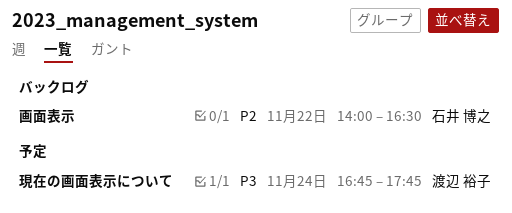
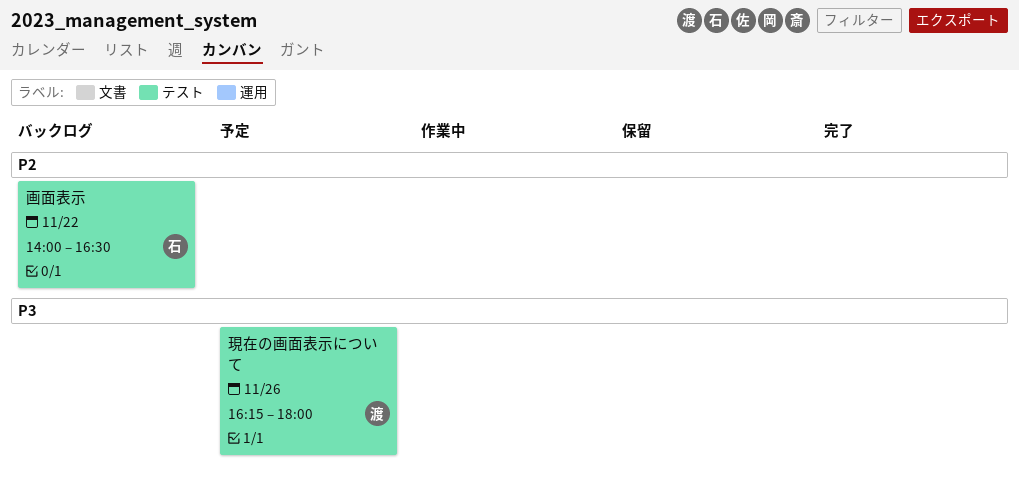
現在の画面表示について, day: Nov 24 -> Nov 26
現在の画面表示について, begins: 16:45 -> 16:15
現在の画面表示について, ends: 17:45 -> 18:00

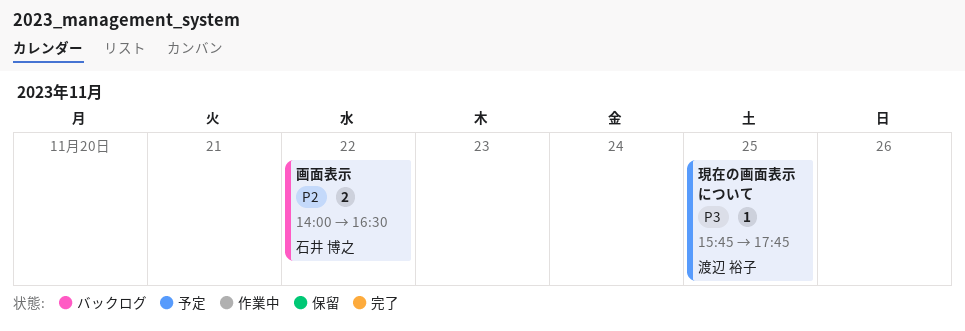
現在の画面表示について, day: Nov 26 -> Nov 25
現在の画面表示について, begins: 16:15 -> 15:45
現在の画面表示について, ends: 18:00 -> 17:45

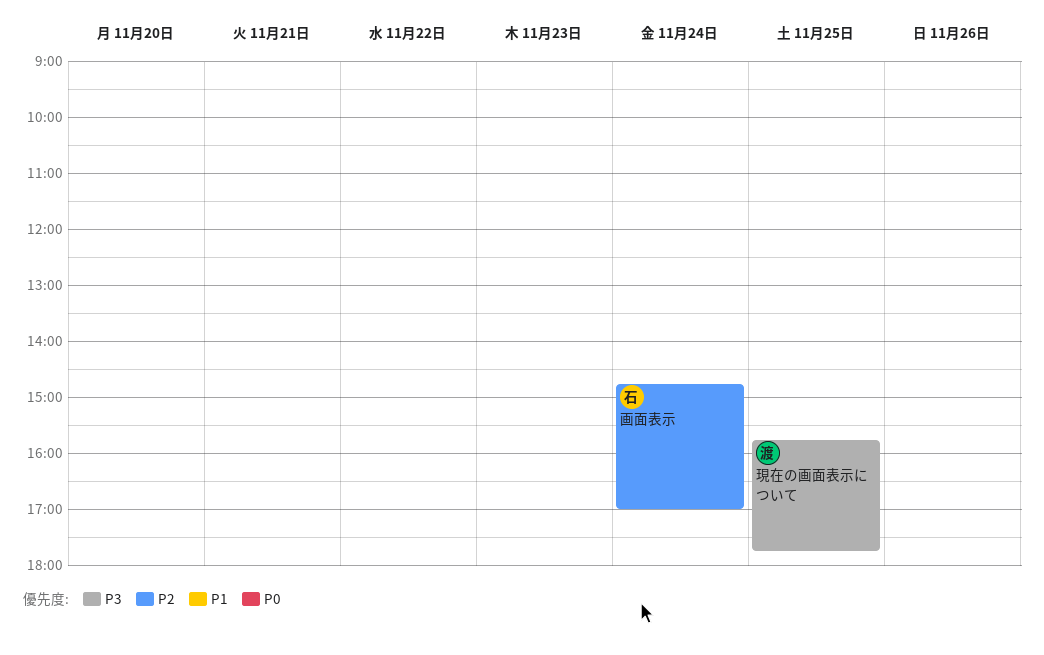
画面表示, day: Nov 22 -> Nov 24
画面表示, begins: 14:00 -> 14:45
画面表示, ends: 16:30 -> 17:00

